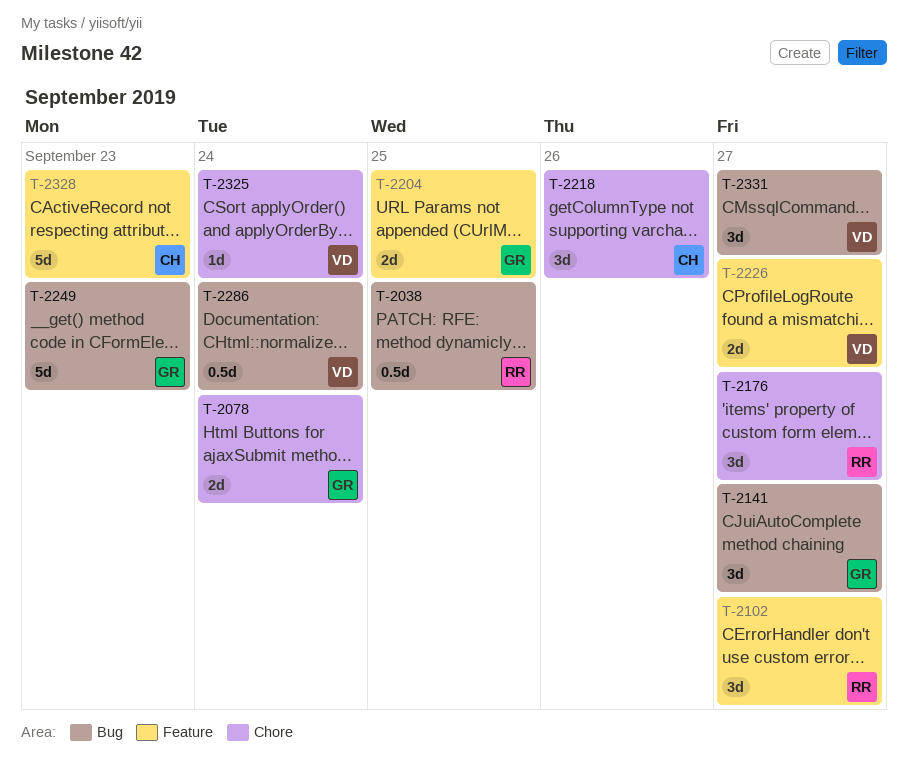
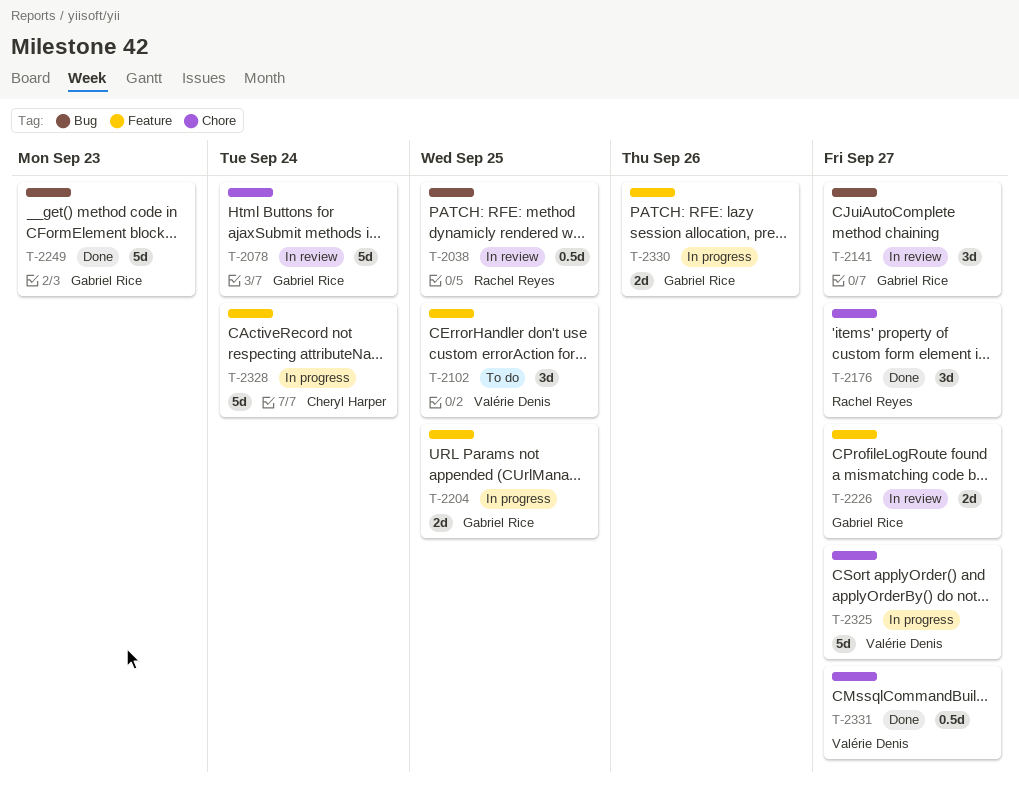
T-2078, estimate: 2d -> 5d
T-2102, owner: Rachel Reyes -> Valérie Denis
T-2102, due: Sep 27 -> Sep 25
T-2218: present -> none
T-2226, owner: Valérie Denis -> Gabriel Rice
T-2286: present -> none
T-2325, estimate: 1d -> 5d
T-2325, due: Sep 24 -> Sep 27
T-2328, due: Sep 23 -> Sep 24
T-2330: none -> present
T-2331, label: Bug -> Chore
T-2331, estimate: 3d -> 0.5d

